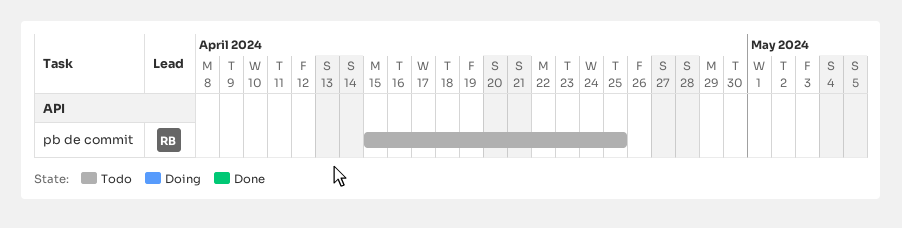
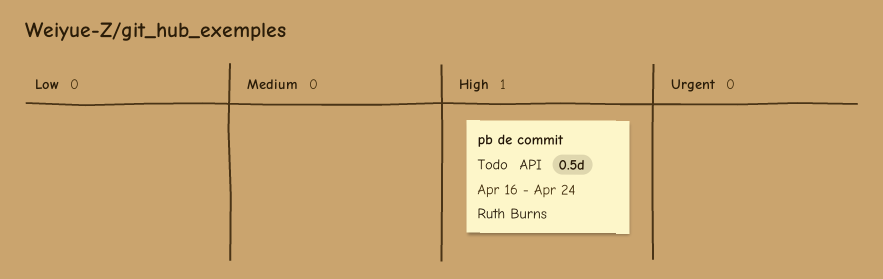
pb de commit, start: Apr 15 -> Apr 16
pb de commit, due: Apr 25 -> Apr 24

